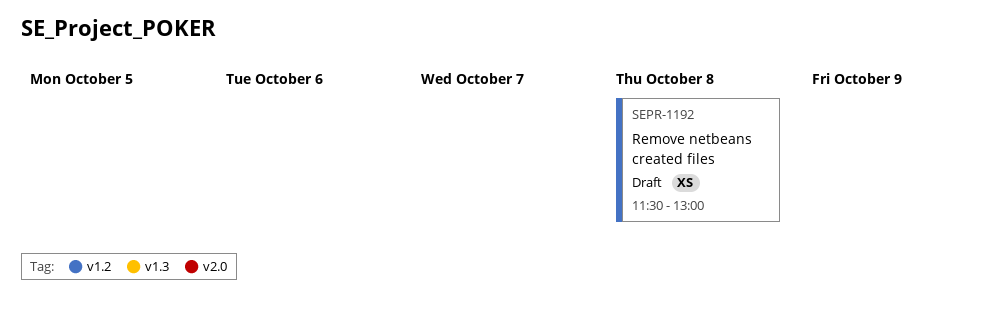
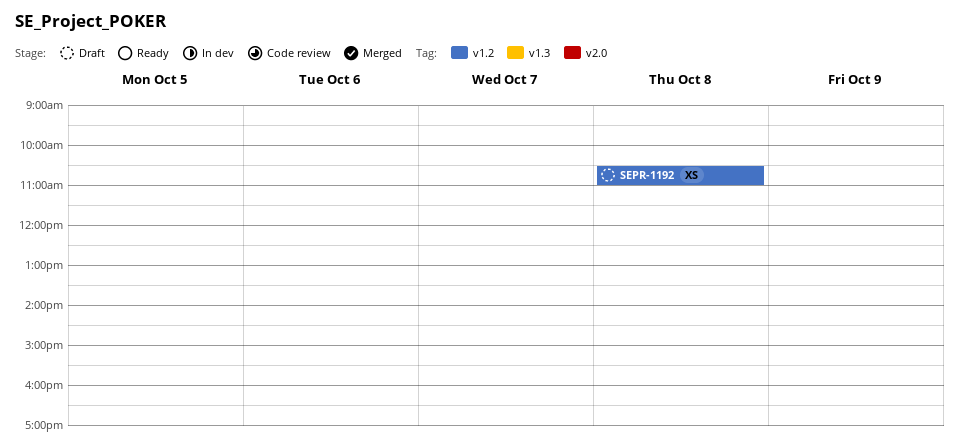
SEPR-1192, begins: 11:30 -> 10:30
SEPR-1192, ends: 13:00 -> 11:00

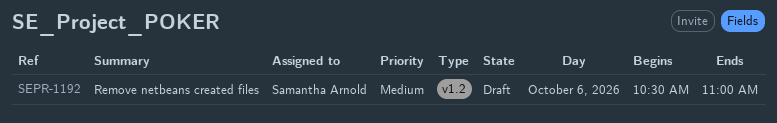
SEPR-1192, day: Oct 8 -> Oct 6

